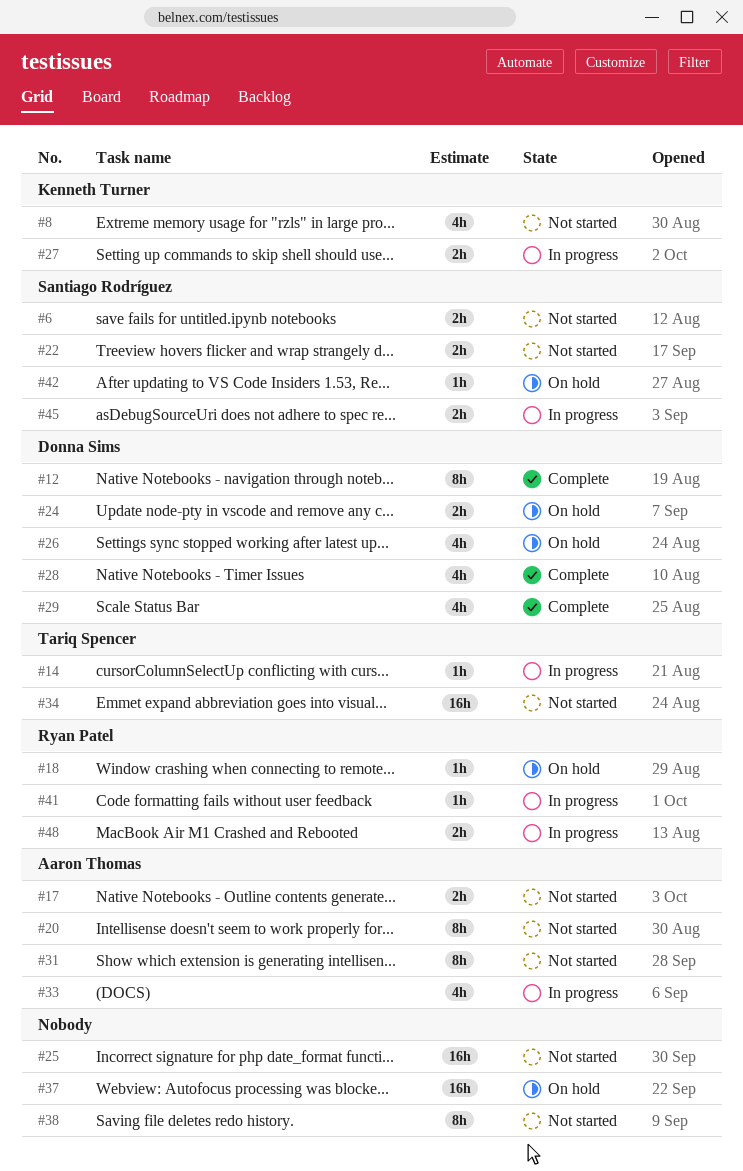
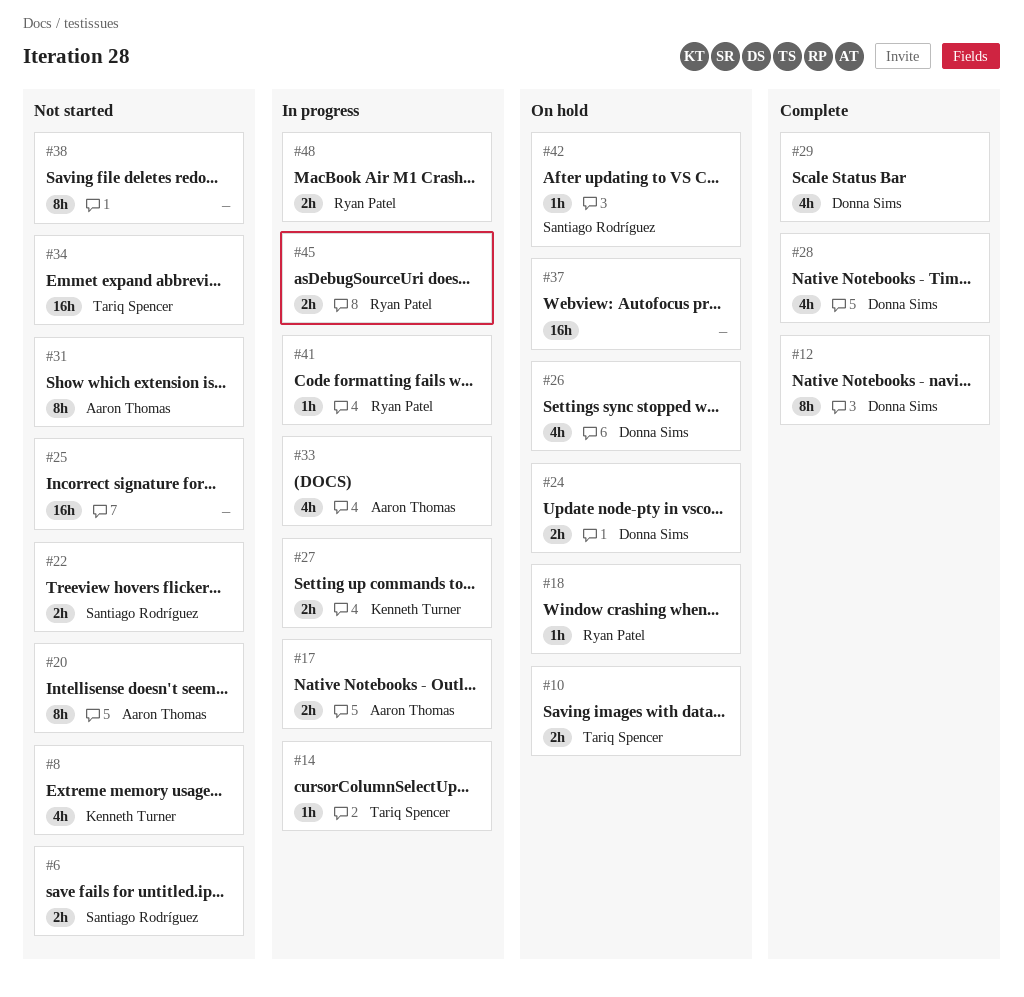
#10: none -> present
#17, status: Not started -> In progress
#45, owner: Santiago Rodríguez -> Ryan Patel

